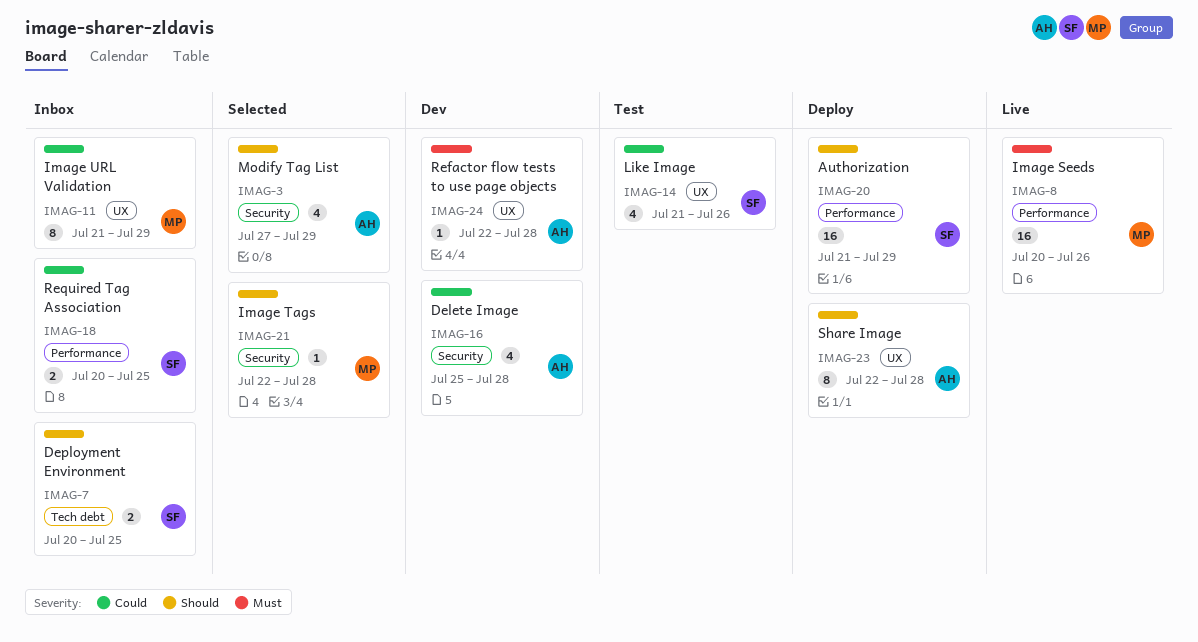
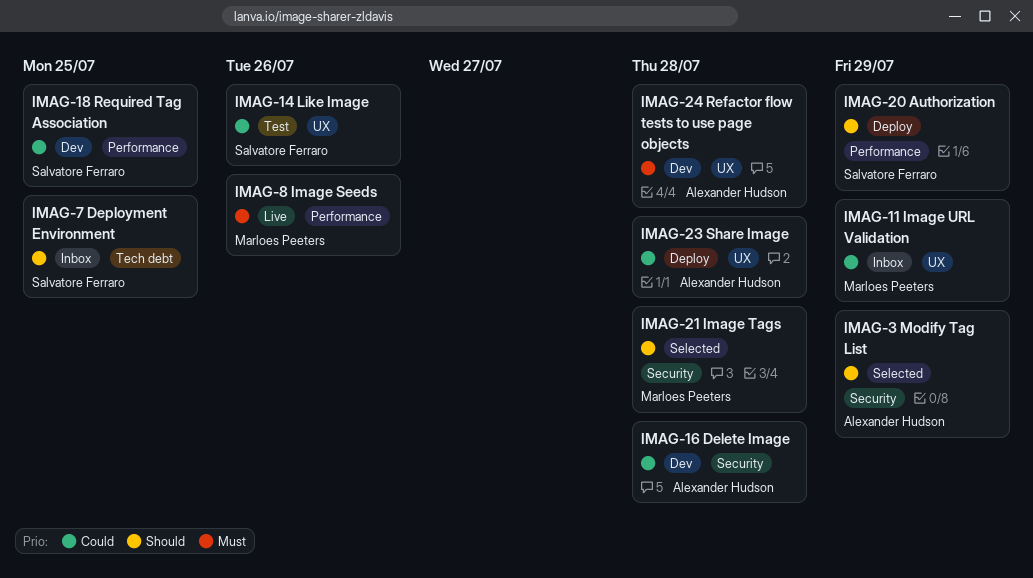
IMAG-18, status: Inbox -> Dev
IMAG-23, priority: Should -> Could

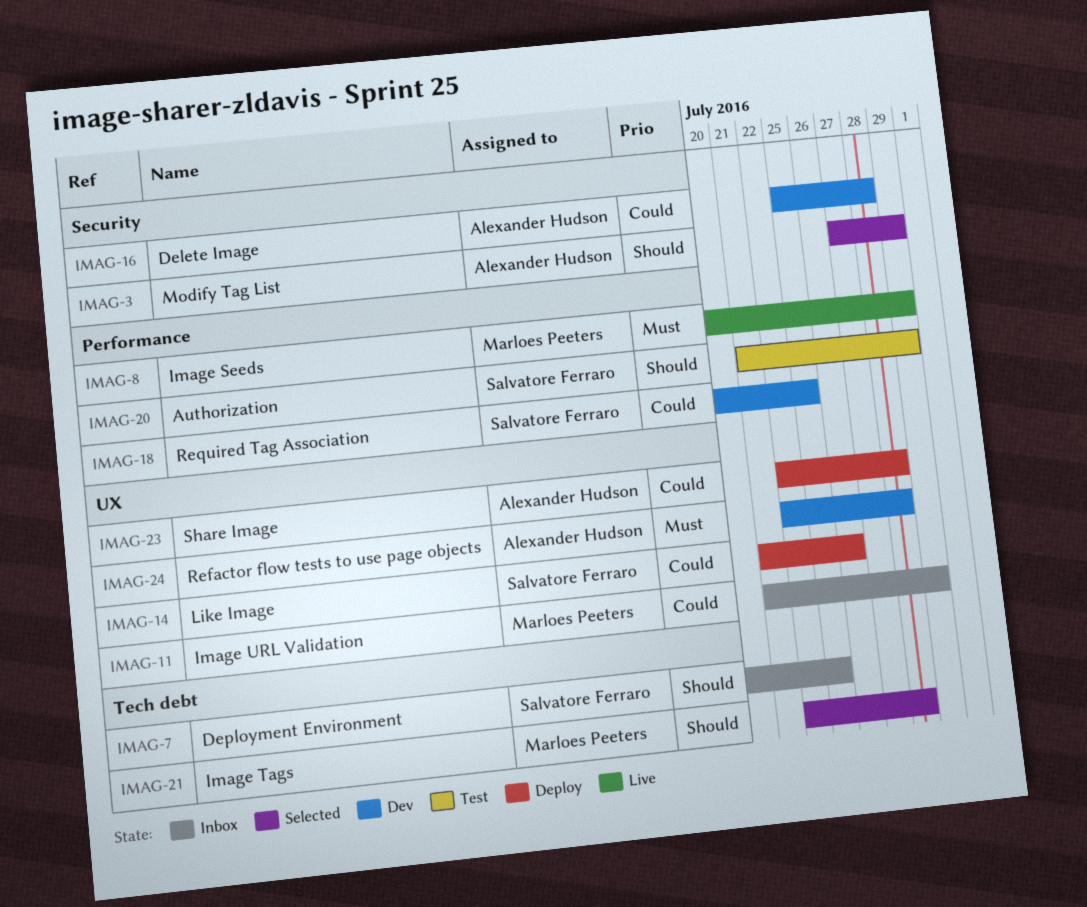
IMAG-8, due: Jul 26 -> Jul 29
IMAG-14, status: Test -> Deploy
IMAG-20, status: Deploy -> Test
IMAG-21, label: Security -> Tech debt

